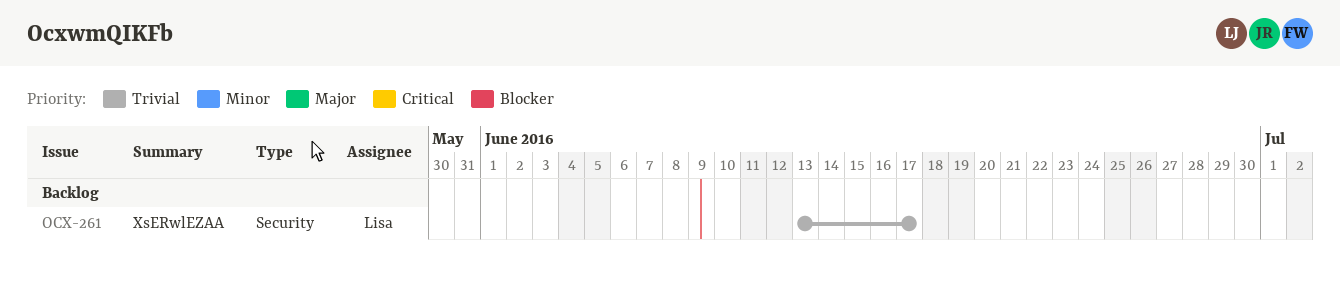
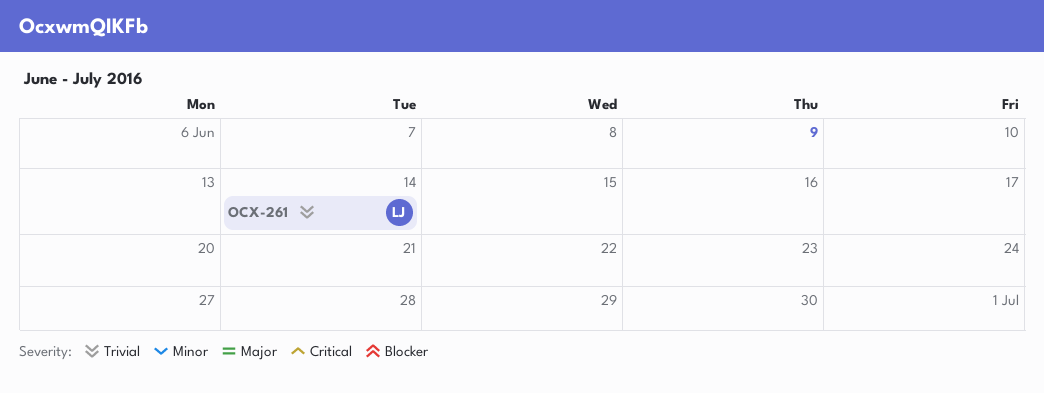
OCX-261, due: Jun 17 -> Jun 14

